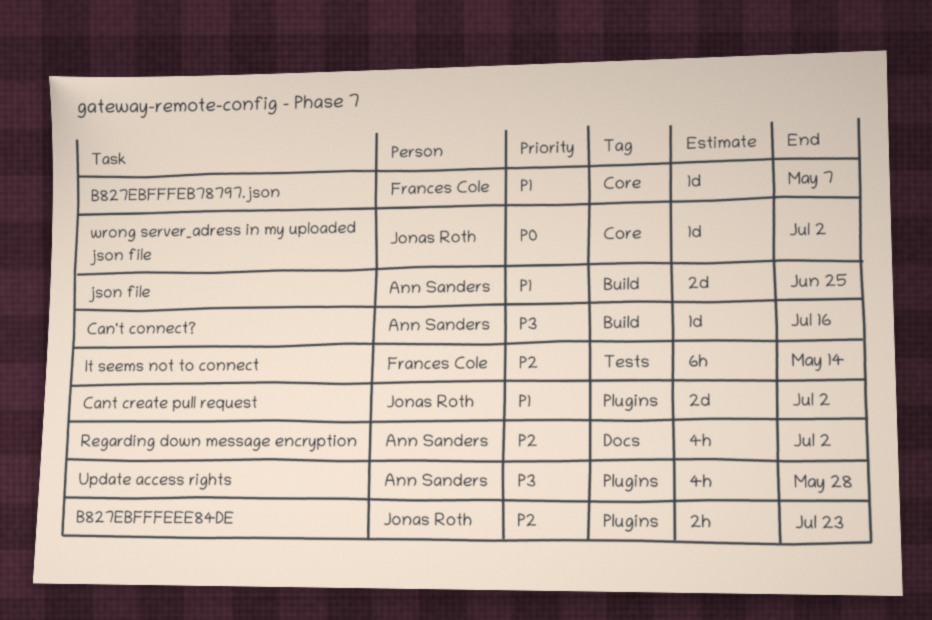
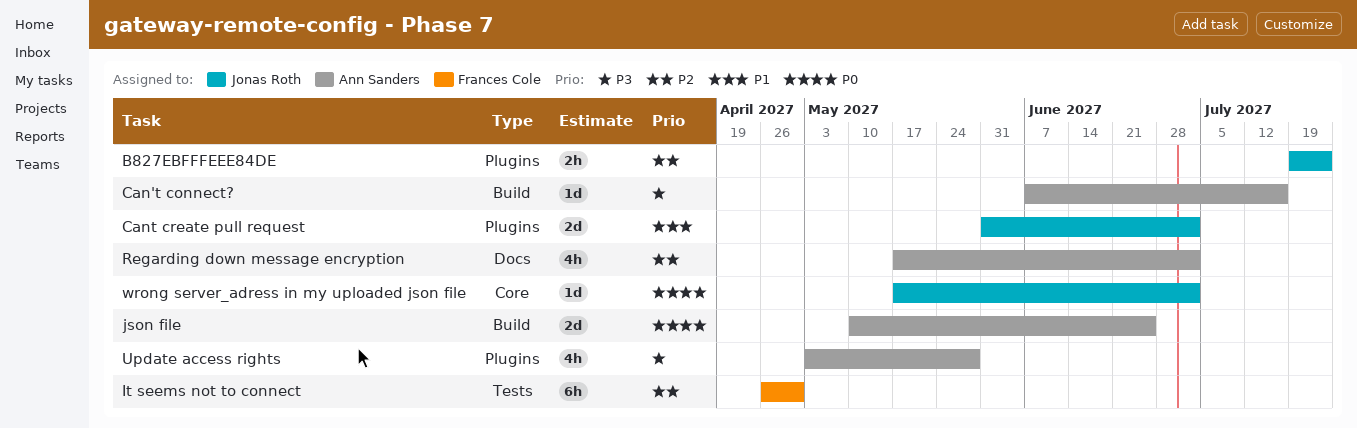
B827EBFFFEB78797.json: present -> none
It seems not to connect, due: May 14 -> Apr 30
json file, priority: P1 -> P0

